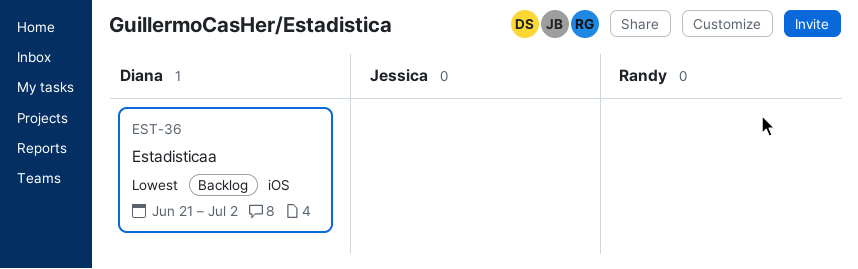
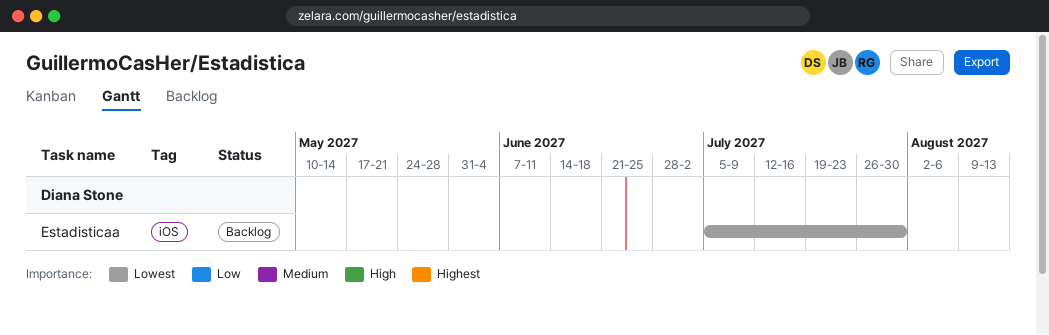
Estadisticaa, start: Jun 21 -> Jul 5
Estadisticaa, due: Jul 2 -> Jul 30

